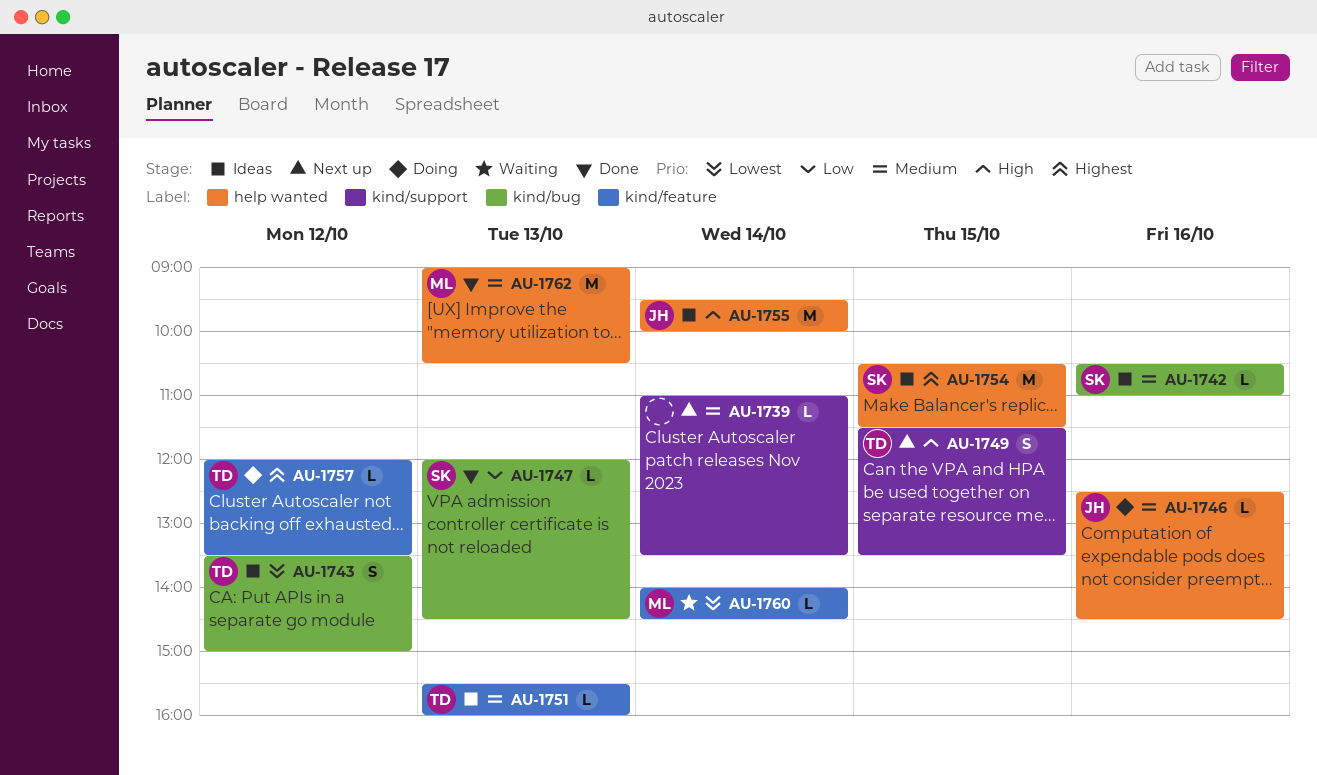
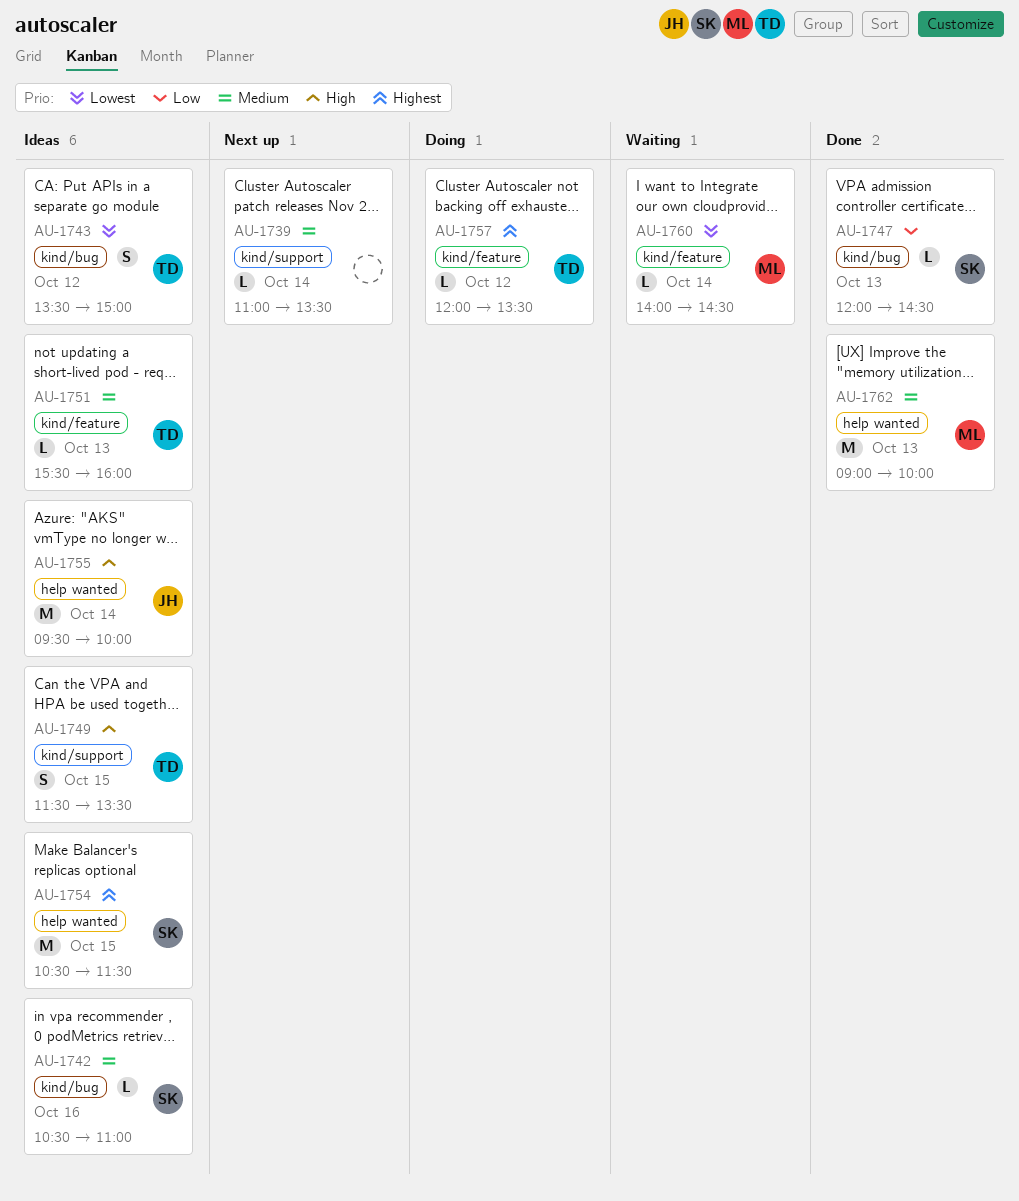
AU-1746: present -> none
AU-1749, status: Next up -> Ideas
AU-1762, ends: 10:30 -> 10:00

